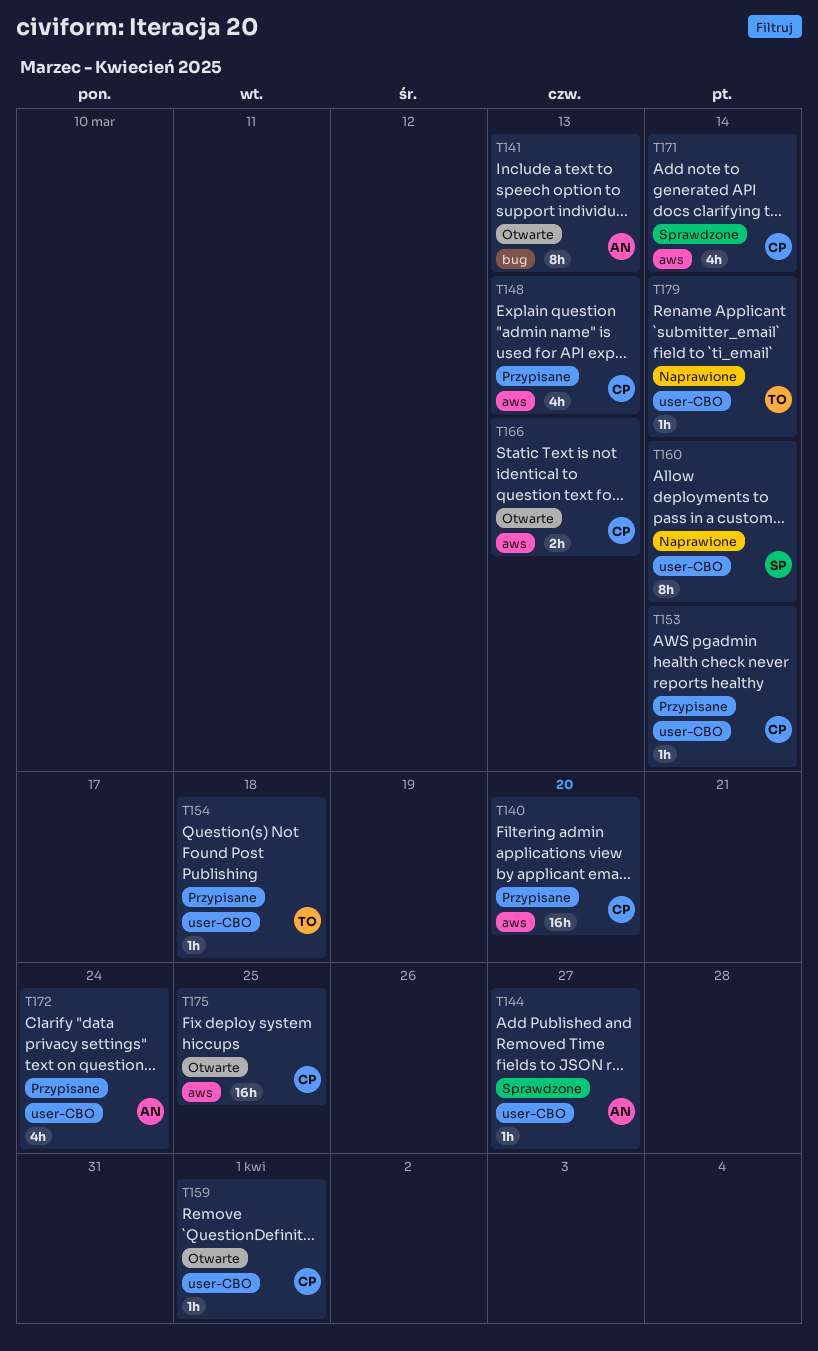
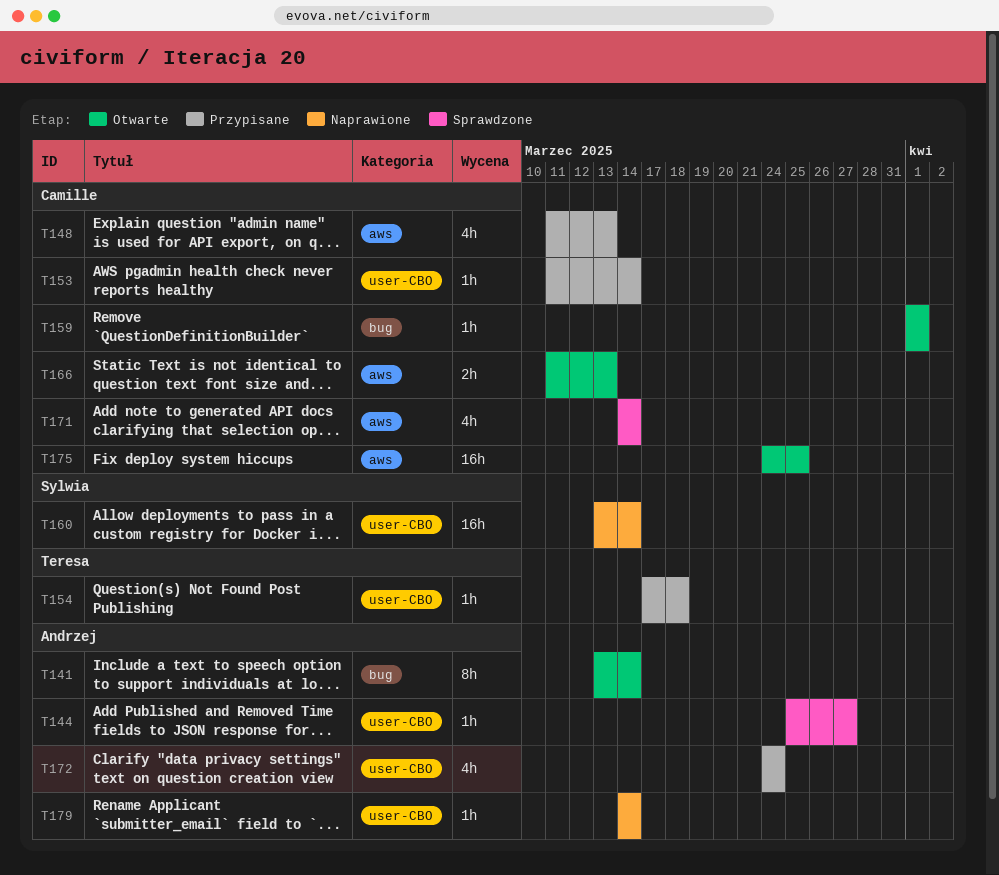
T140: present -> none
T141, due: Mar 13 -> Mar 14
T159, label: user-CBO -> bug
T160, estimate: 8h -> 16h
T179, owner: Teresa -> Andrzej

